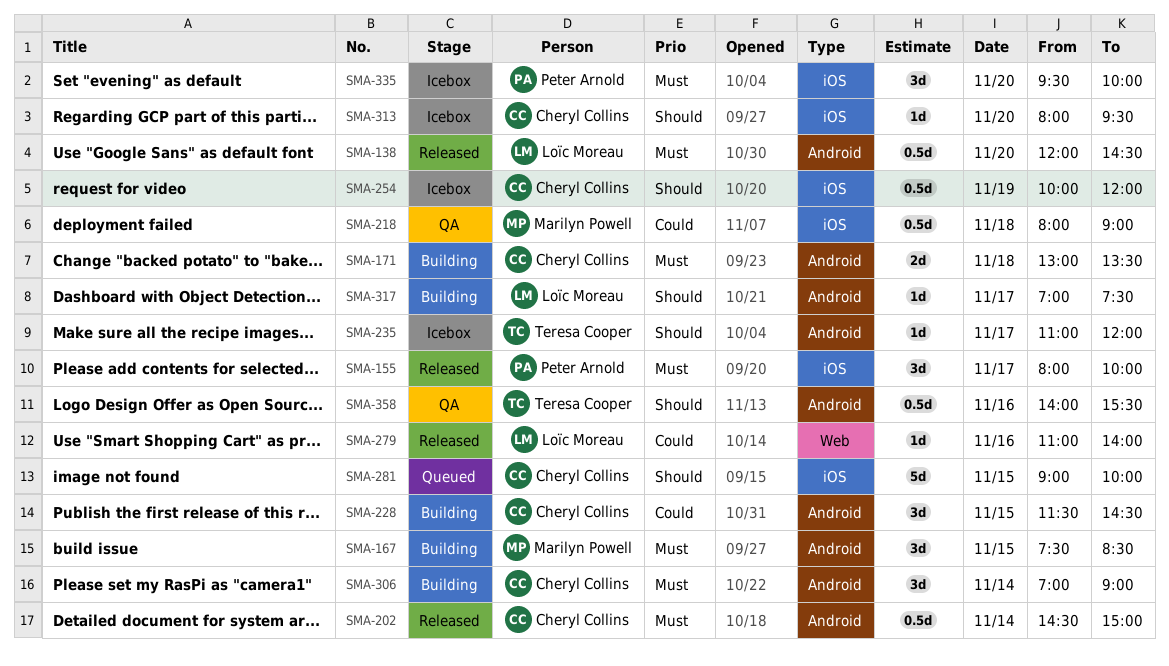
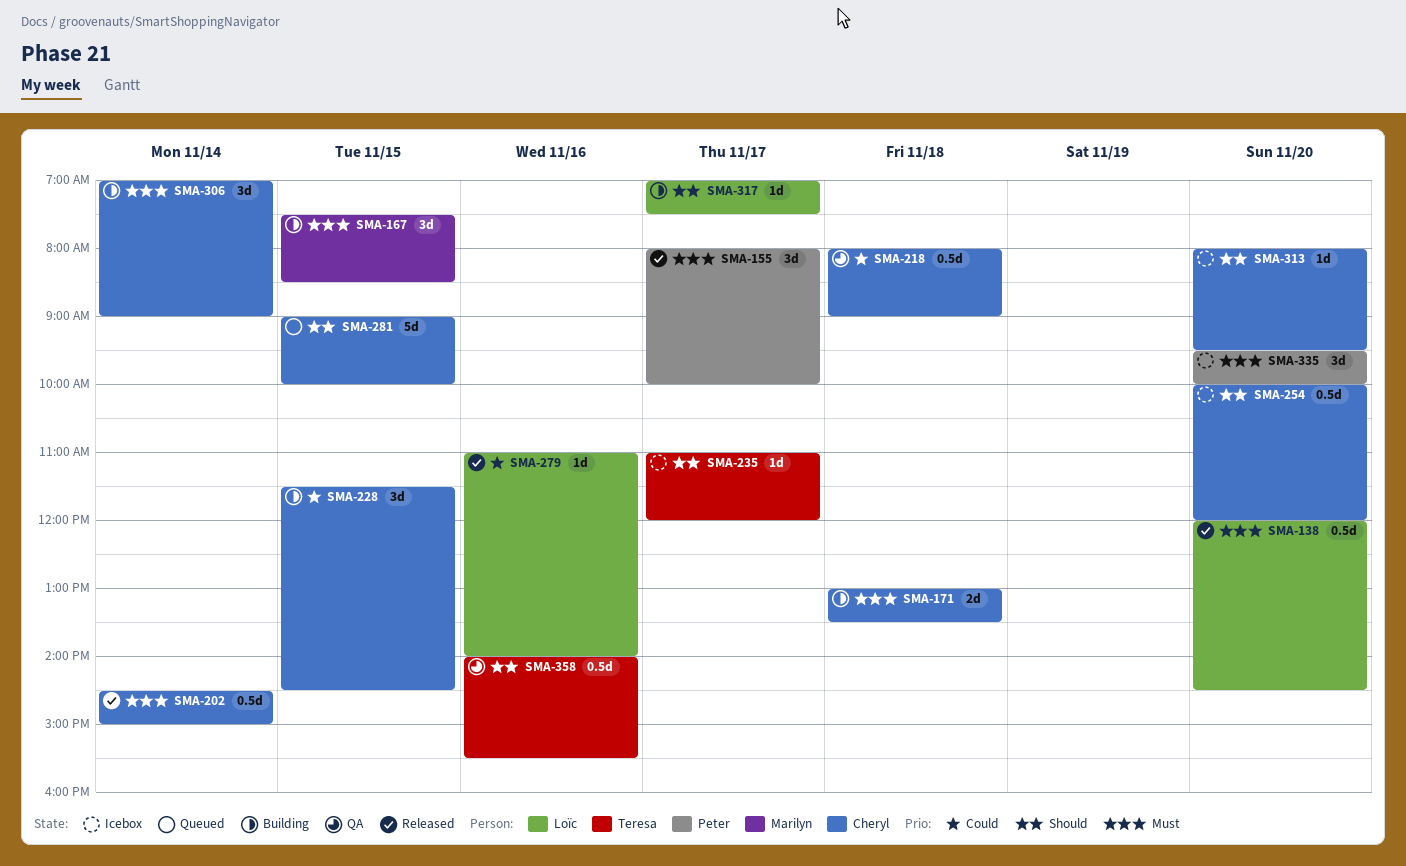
SMA-218, owner: Marilyn Powell -> Cheryl Collins
SMA-254, day: Nov 19 -> Nov 20

